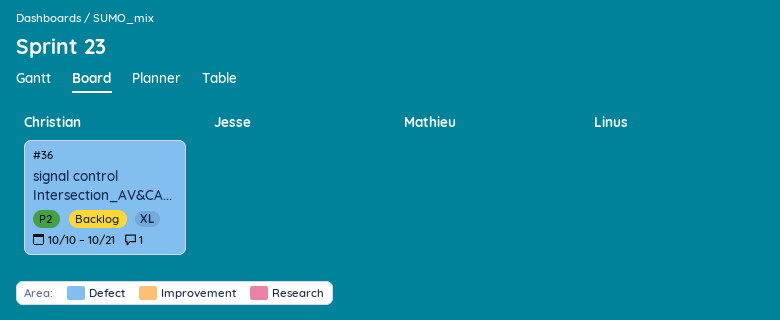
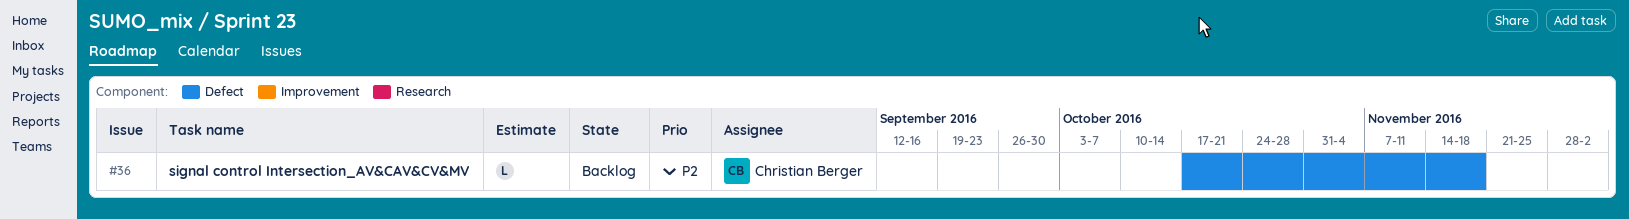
#36, estimate: XL -> L
#36, start: Oct 10 -> Oct 17
#36, due: Oct 21 -> Nov 18

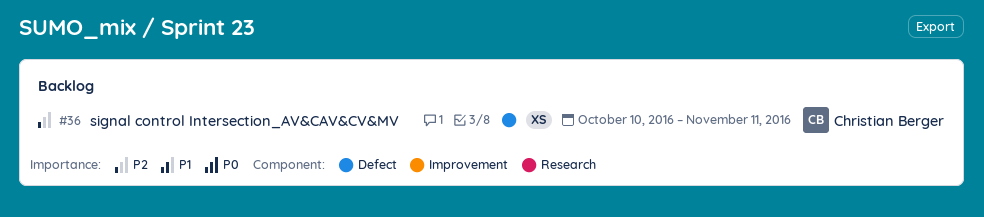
#36, estimate: L -> XS
#36, start: Oct 17 -> Oct 10
#36, due: Nov 18 -> Nov 11

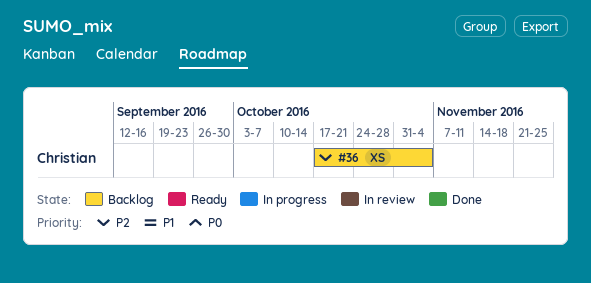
#36, start: Oct 10 -> Oct 17
#36, due: Nov 11 -> Nov 4

